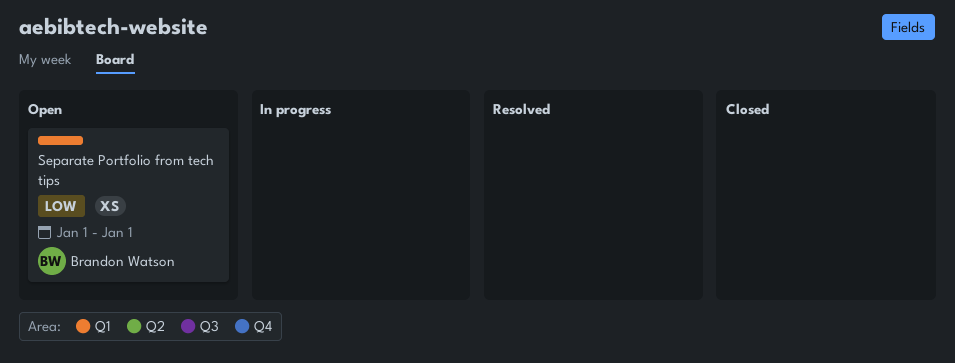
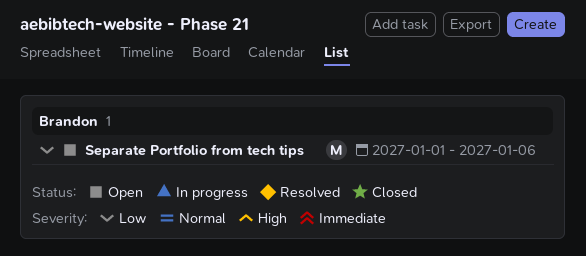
Separate Portfolio from tech tips, estimate: XS -> M
Separate Portfolio from tech tips, due: Jan 1 -> Jan 6

